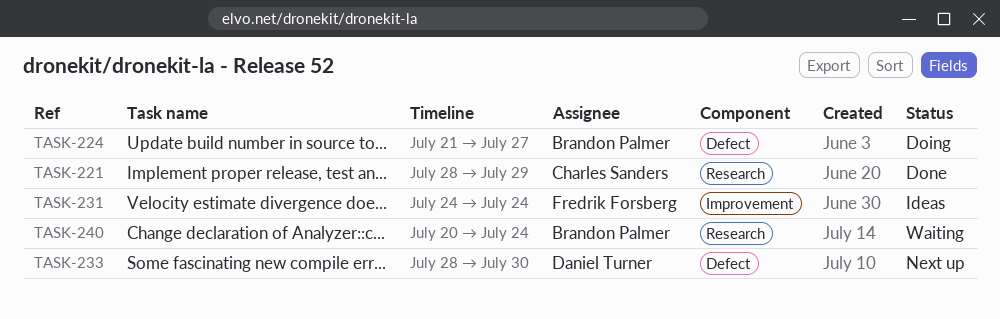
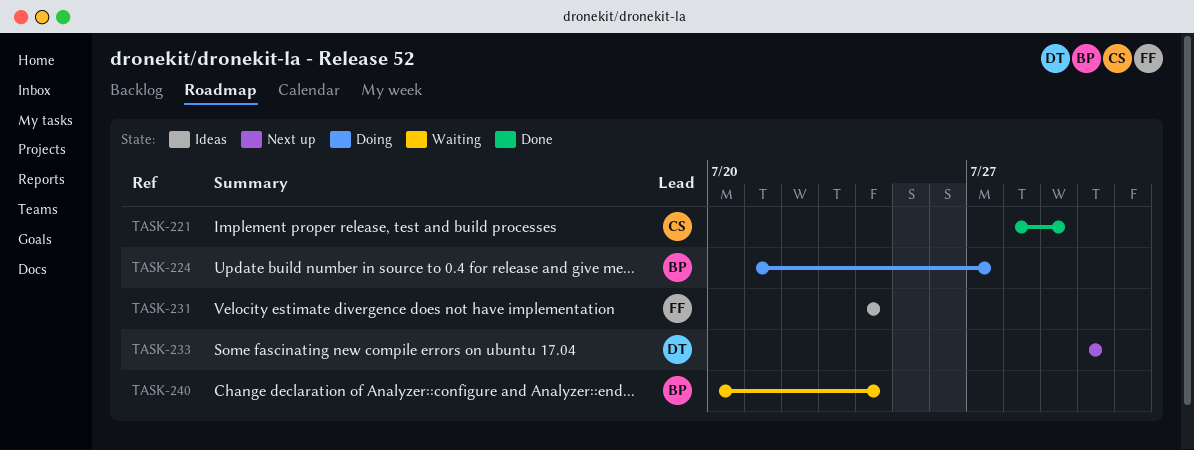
TASK-233, start: Jul 28 -> Jul 30

